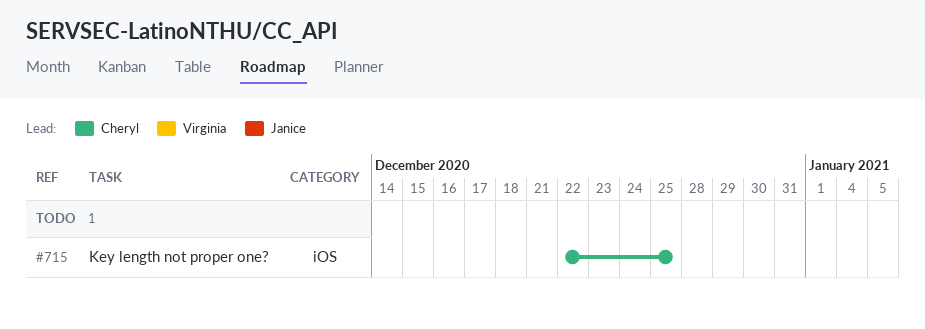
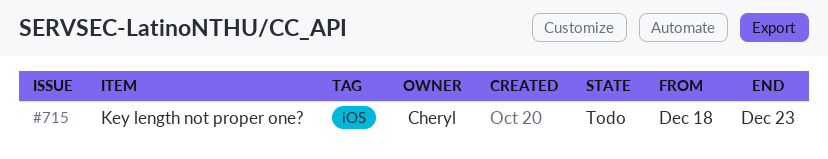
#715, start: Dec 22 -> Dec 18
#715, due: Dec 25 -> Dec 23

